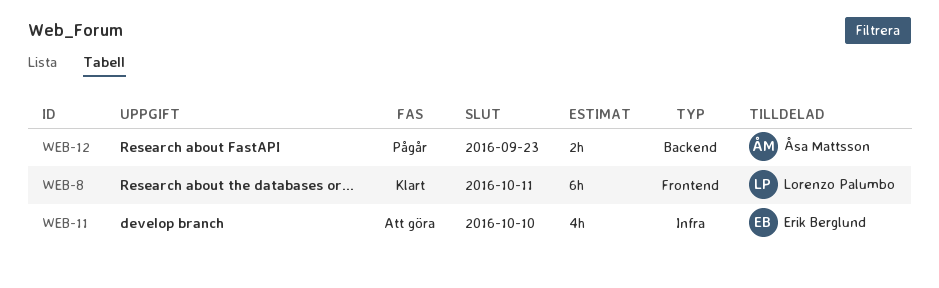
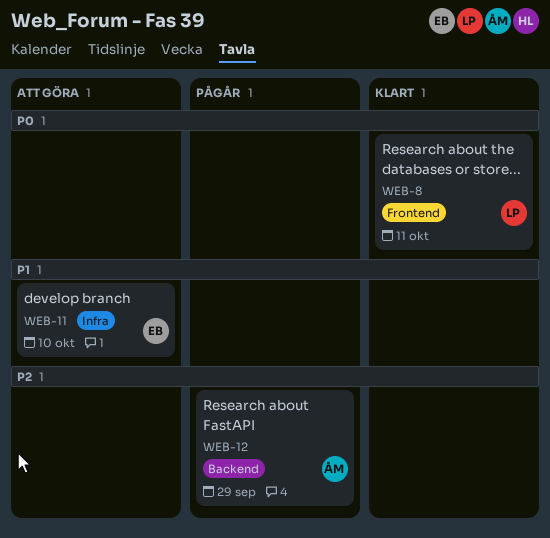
WEB-12, due: Sep 23 -> Sep 29

